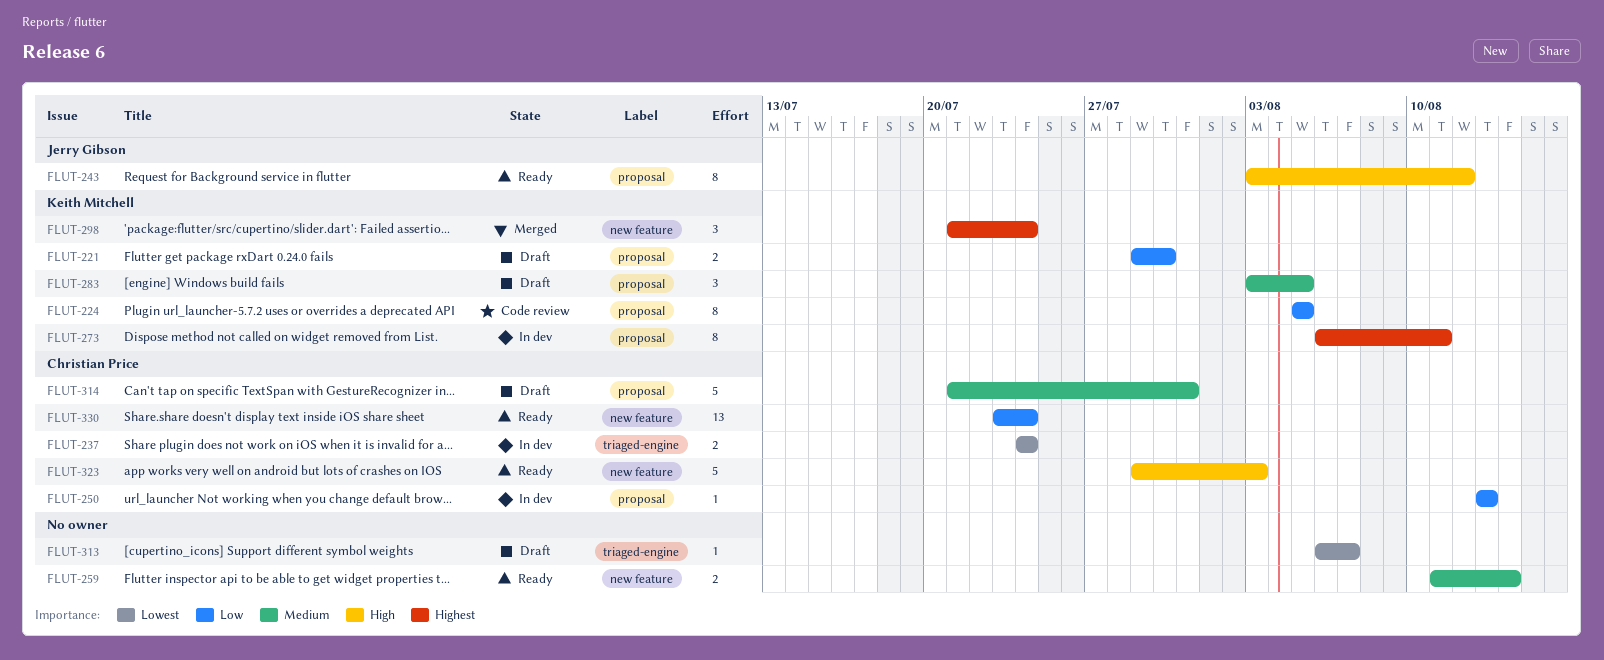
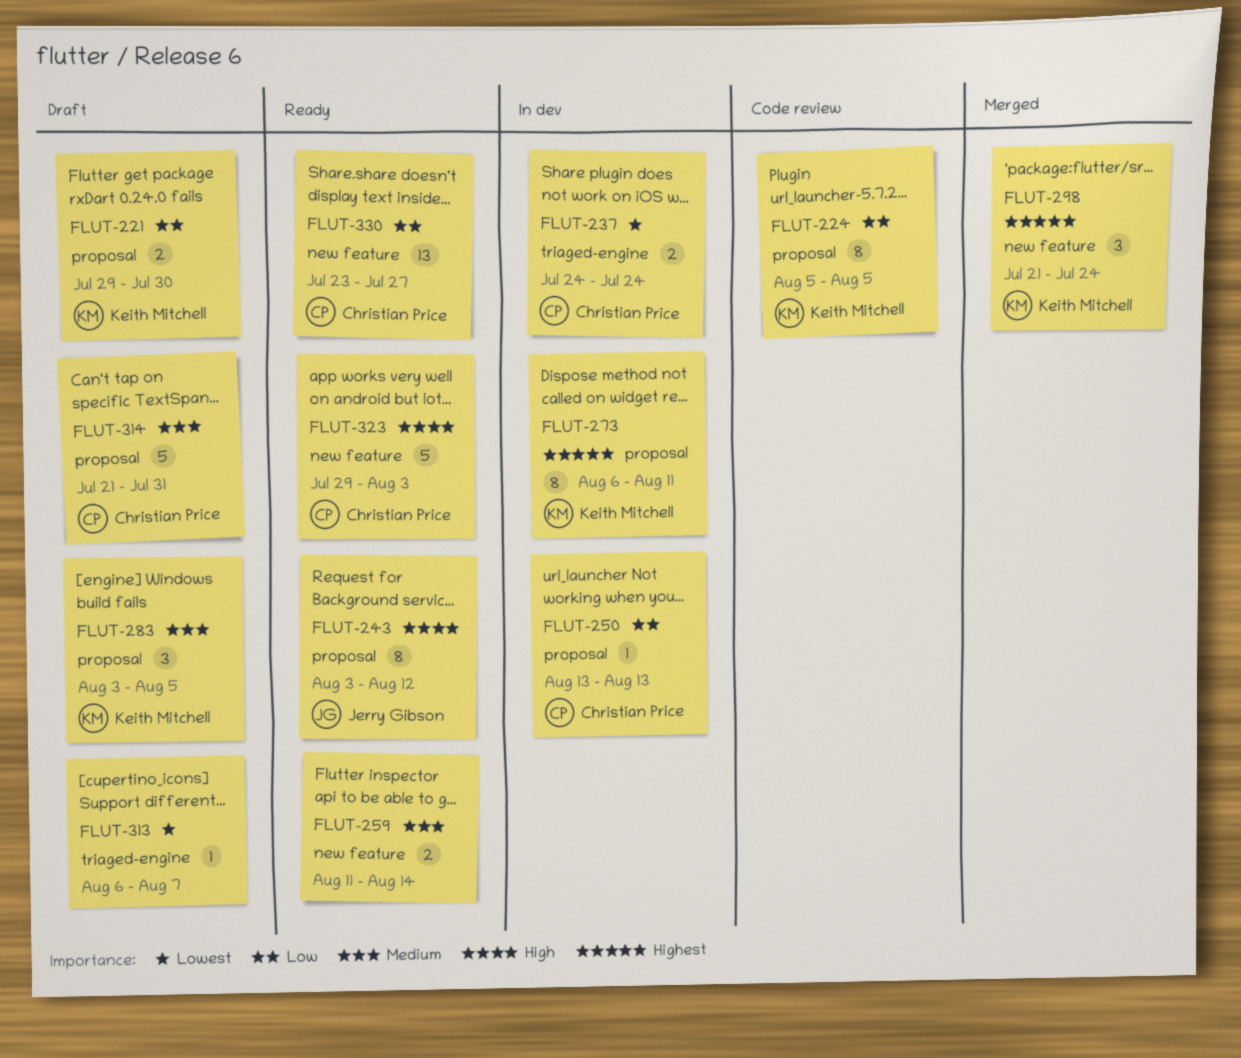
FLUT-330, due: Jul 24 -> Jul 27

